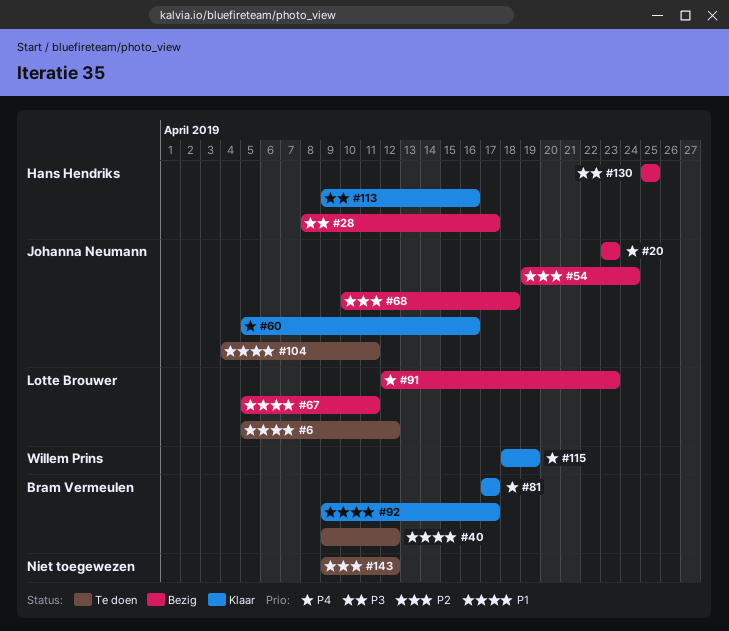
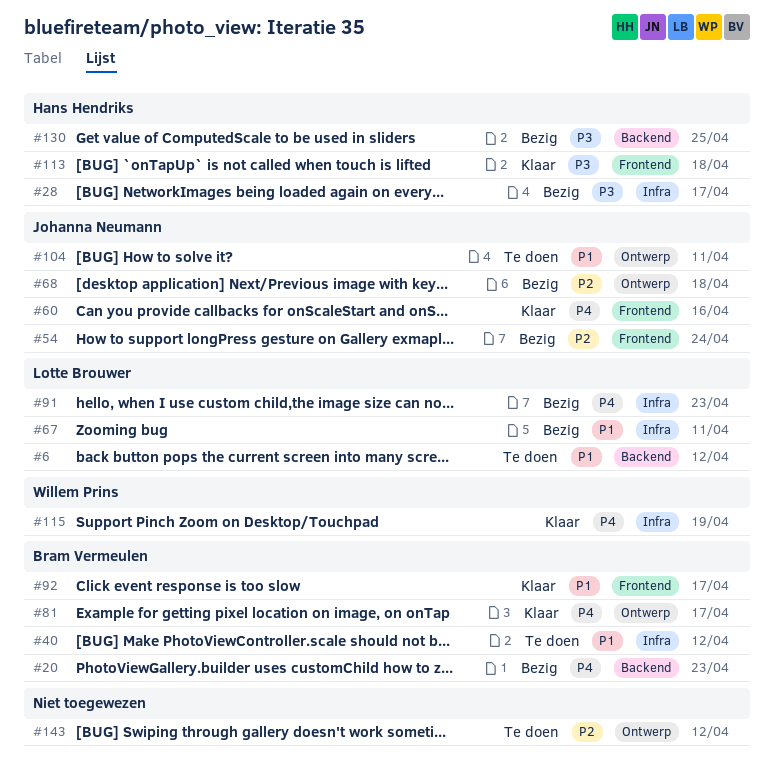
#20, owner: Johanna Neumann -> Bram Vermeulen
#113, due: Apr 16 -> Apr 18

